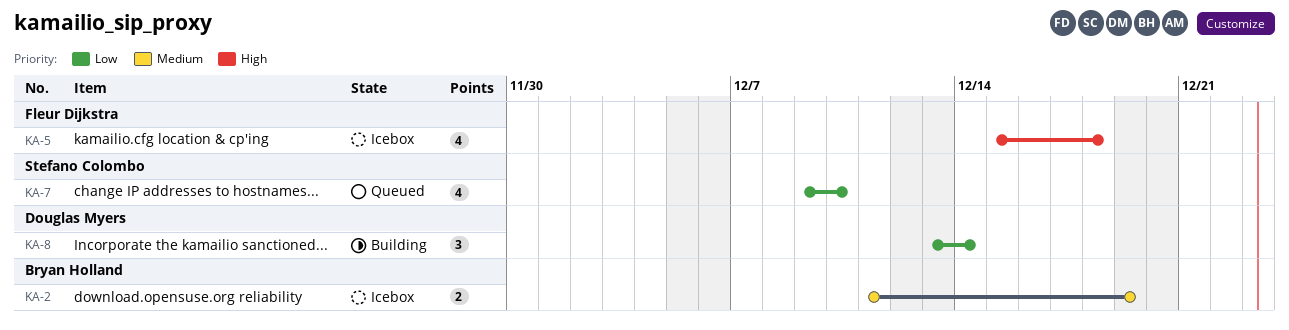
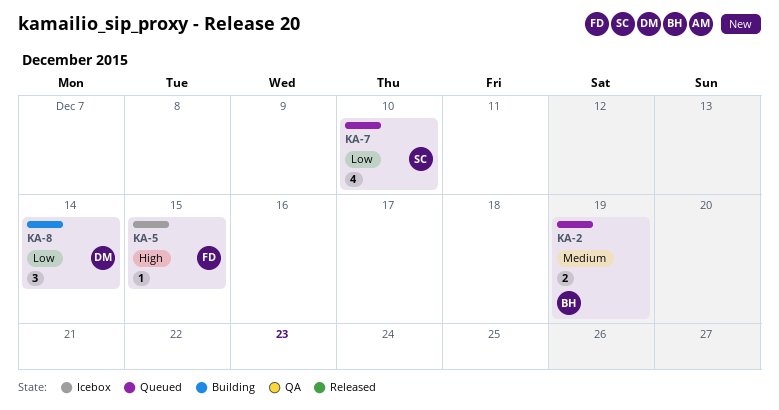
KA-2, status: Icebox -> Queued
KA-5, estimate: 4 -> 1
KA-5, due: Dec 18 -> Dec 15

